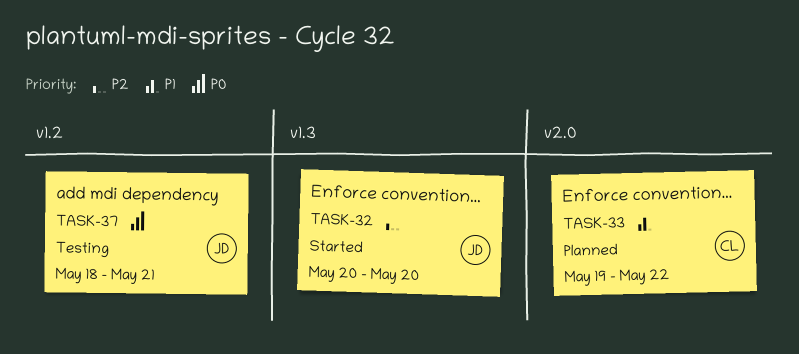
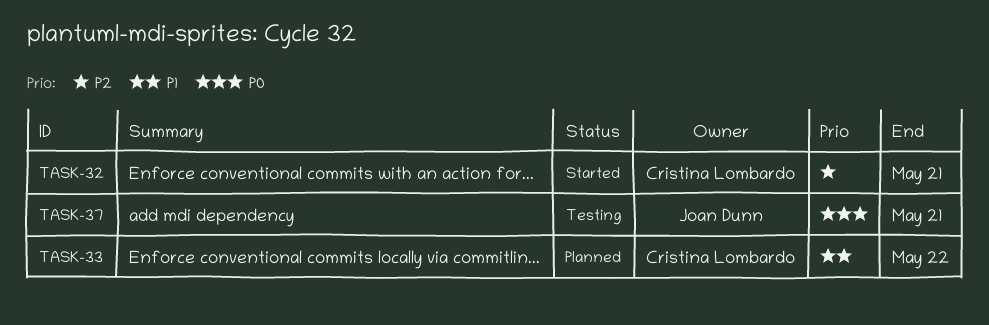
TASK-32, owner: Joan Dunn -> Cristina Lombardo
TASK-32, due: May 20 -> May 21

